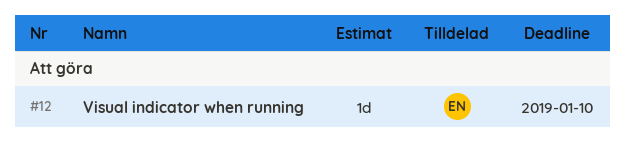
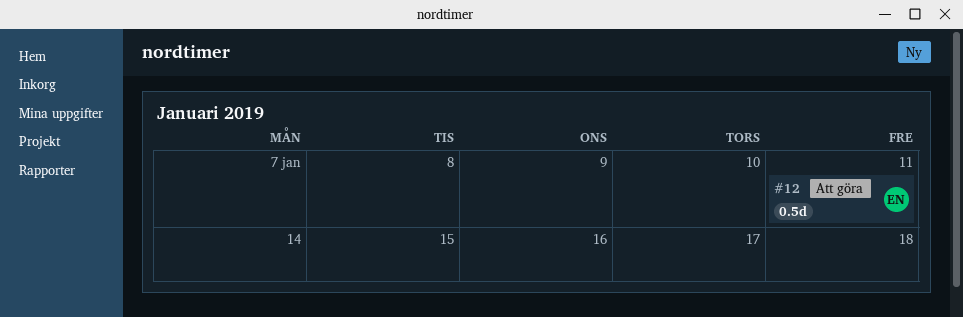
#12, estimate: 1d -> 0.5d
#12, due: Jan 10 -> Jan 11

